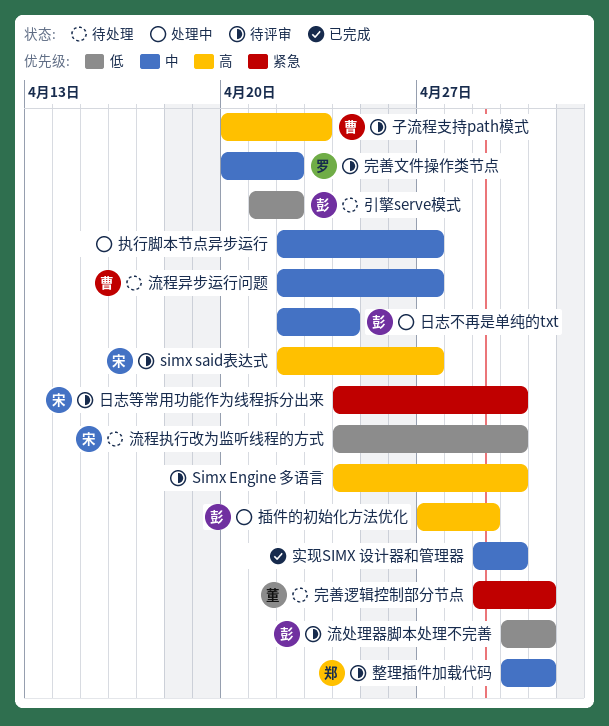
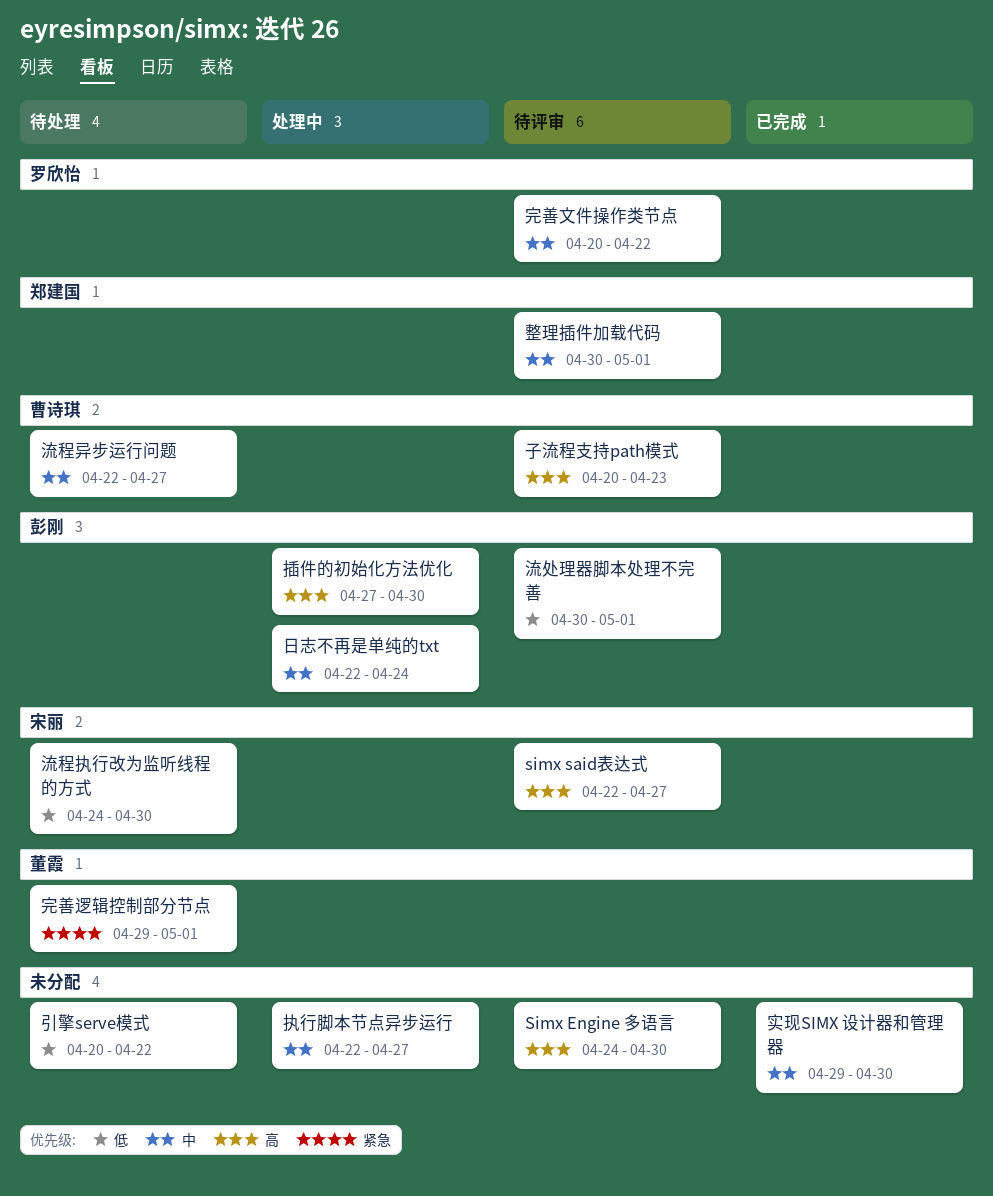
引擎serve模式, owner: 彭刚 -> none
引擎serve模式, start: Apr 21 -> Apr 20
插件的初始化方法优化, due: Apr 29 -> Apr 30
日志等常用功能作为线程拆分出来: present -> none

